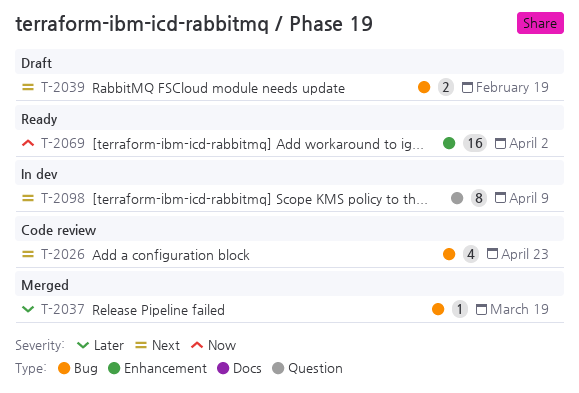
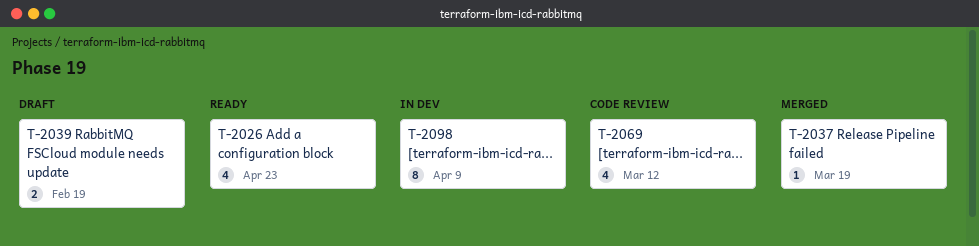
T-2026, status: Code review -> Ready
T-2069, status: Ready -> Code review
T-2069, estimate: 16 -> 4
T-2069, due: Apr 2 -> Mar 12

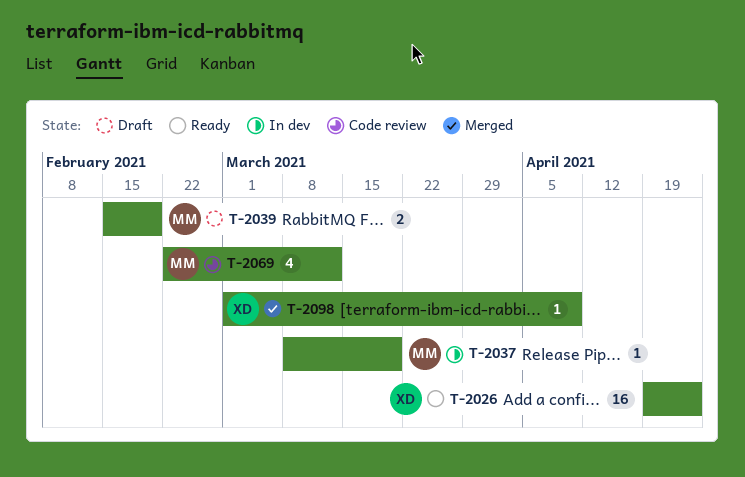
T-2026, estimate: 4 -> 16
T-2037, status: Merged -> In dev
T-2098, status: In dev -> Merged
T-2098, estimate: 8 -> 1

